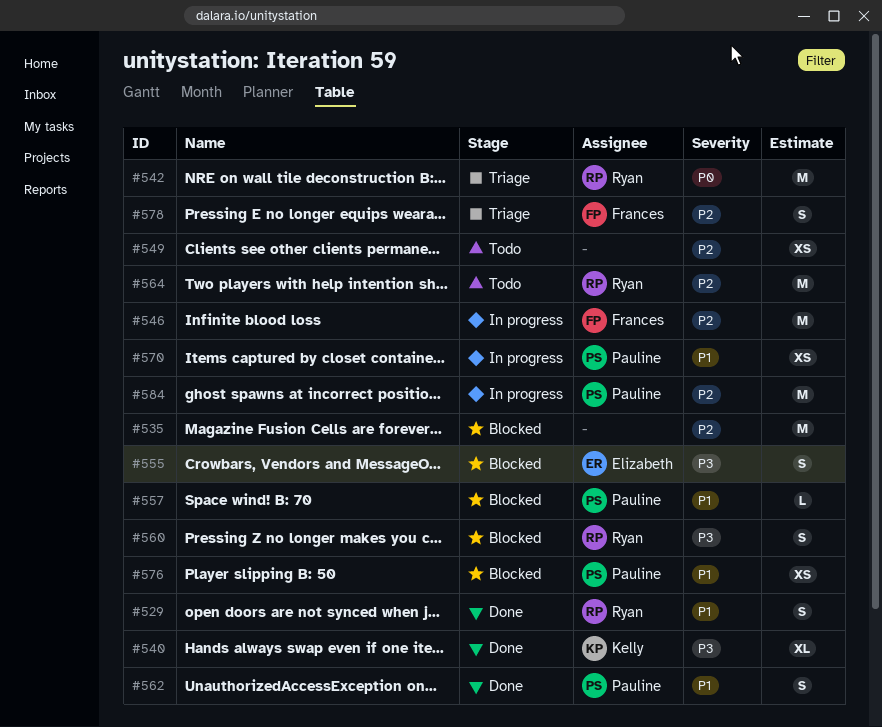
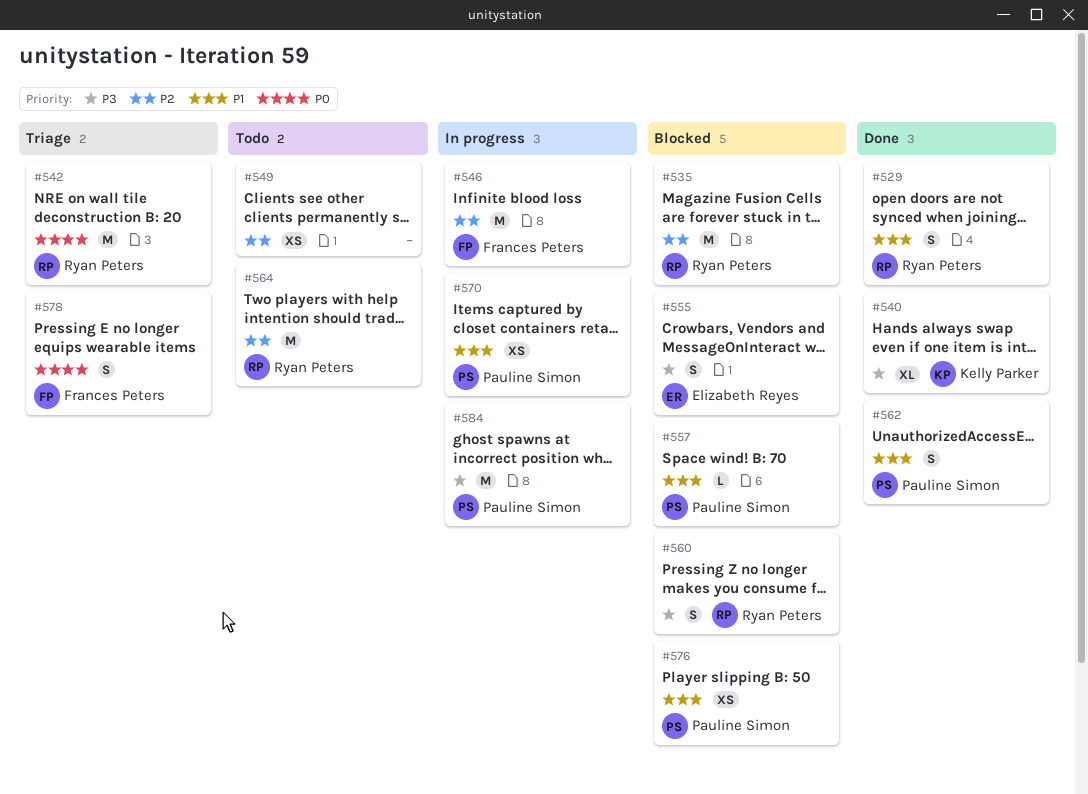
#535, owner: none -> Ryan Peters
#578, priority: P2 -> P0
#584, priority: P2 -> P3

